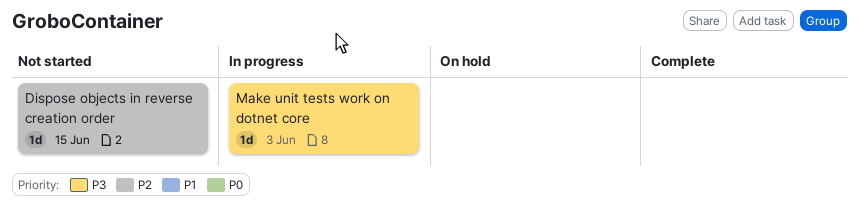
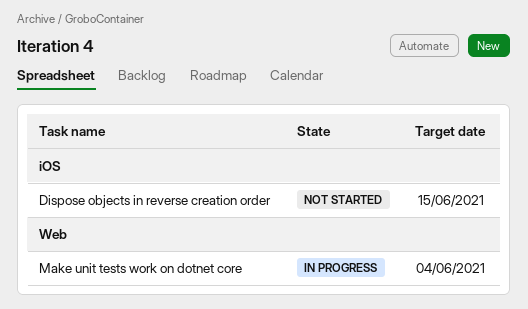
Make unit tests work on dotnet core, due: Jun 3 -> Jun 4

